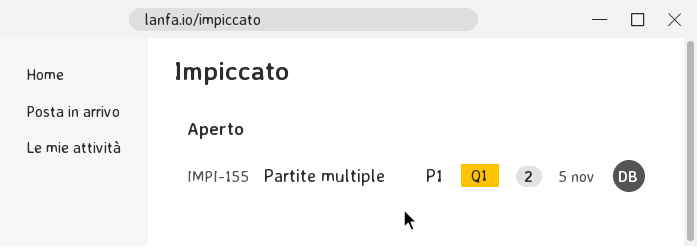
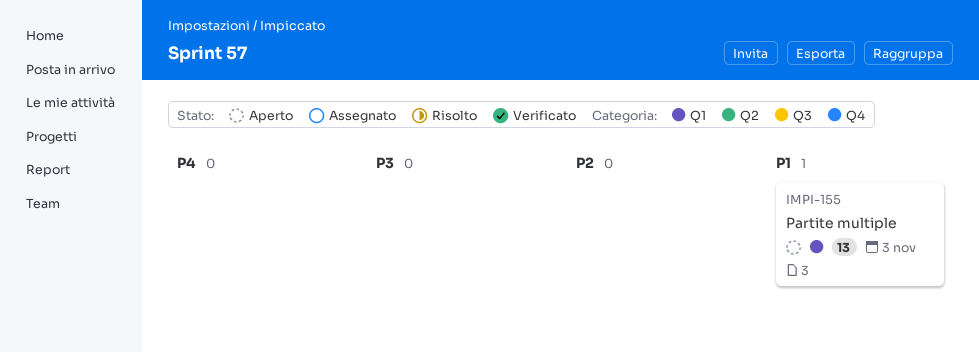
IMPI-155, estimate: 2 -> 13
IMPI-155, due: Nov 5 -> Nov 3

